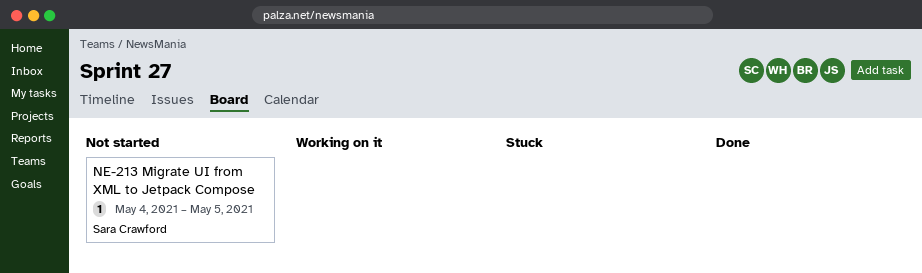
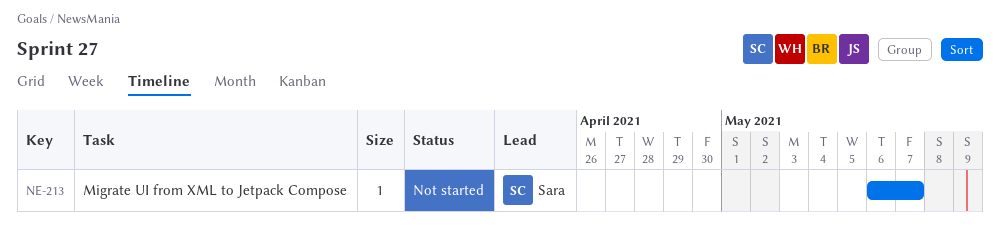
NE-213, start: May 4 -> May 6
NE-213, due: May 5 -> May 7

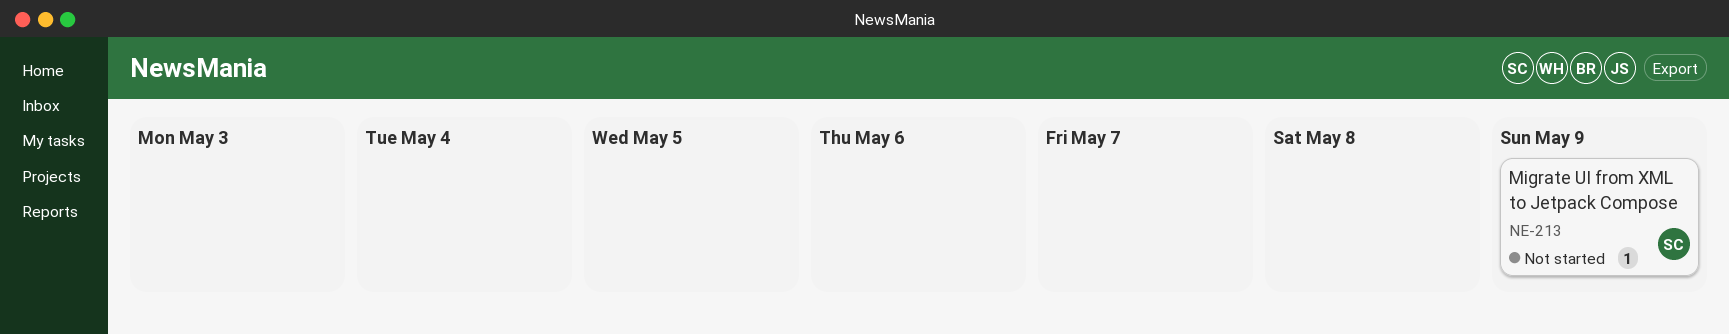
NE-213, due: May 7 -> May 9

